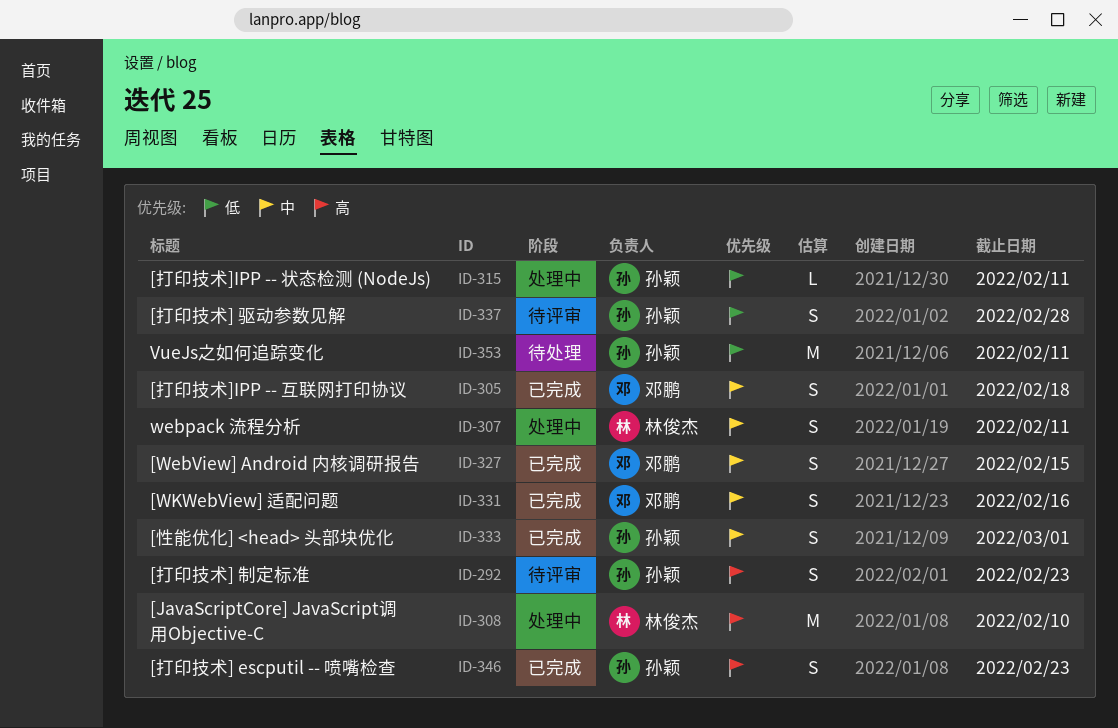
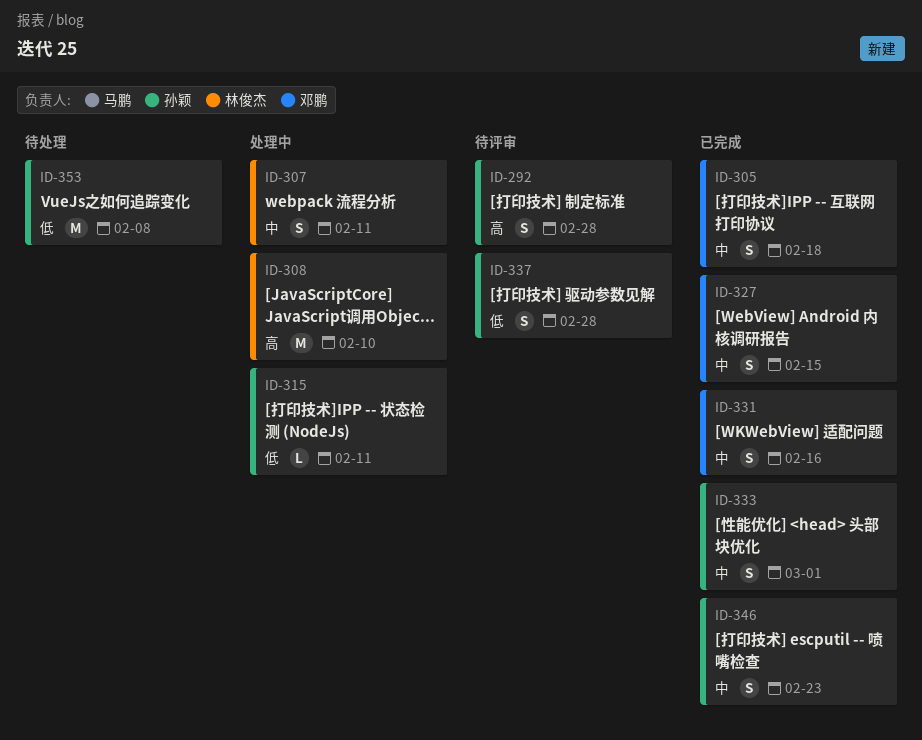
ID-292, due: Feb 23 -> Feb 28
ID-346, priority: 高 -> 中
ID-353, due: Feb 11 -> Feb 8

